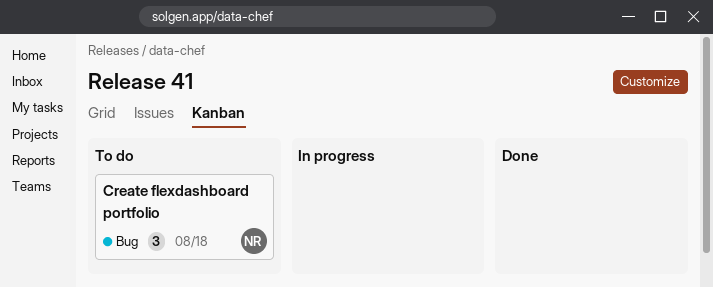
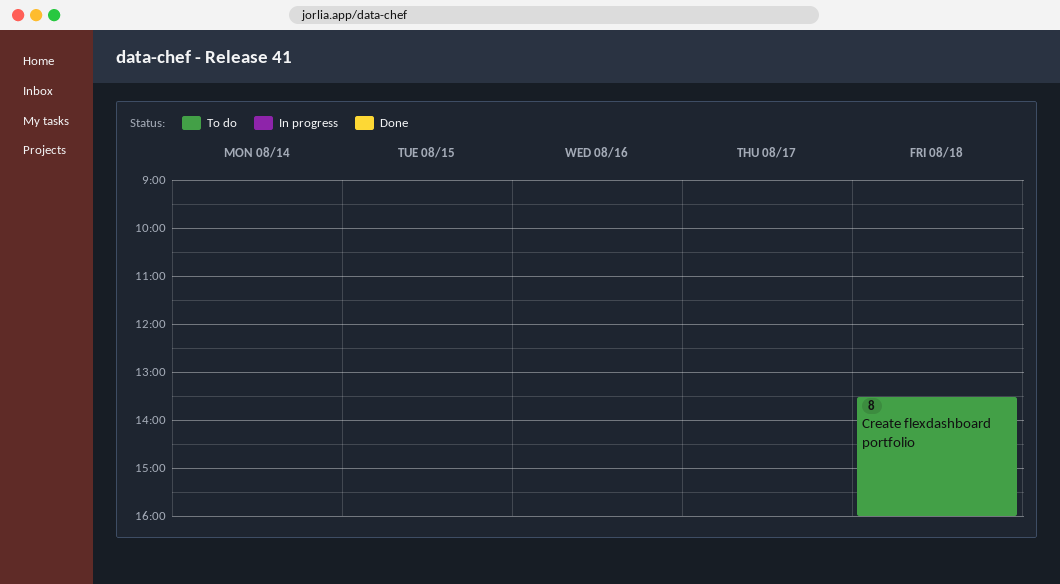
Create flexdashboard portfolio, estimate: 3 -> 8

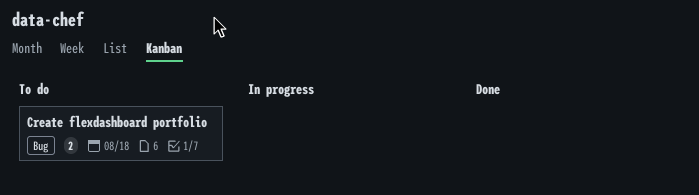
Create flexdashboard portfolio, estimate: 8 -> 2

